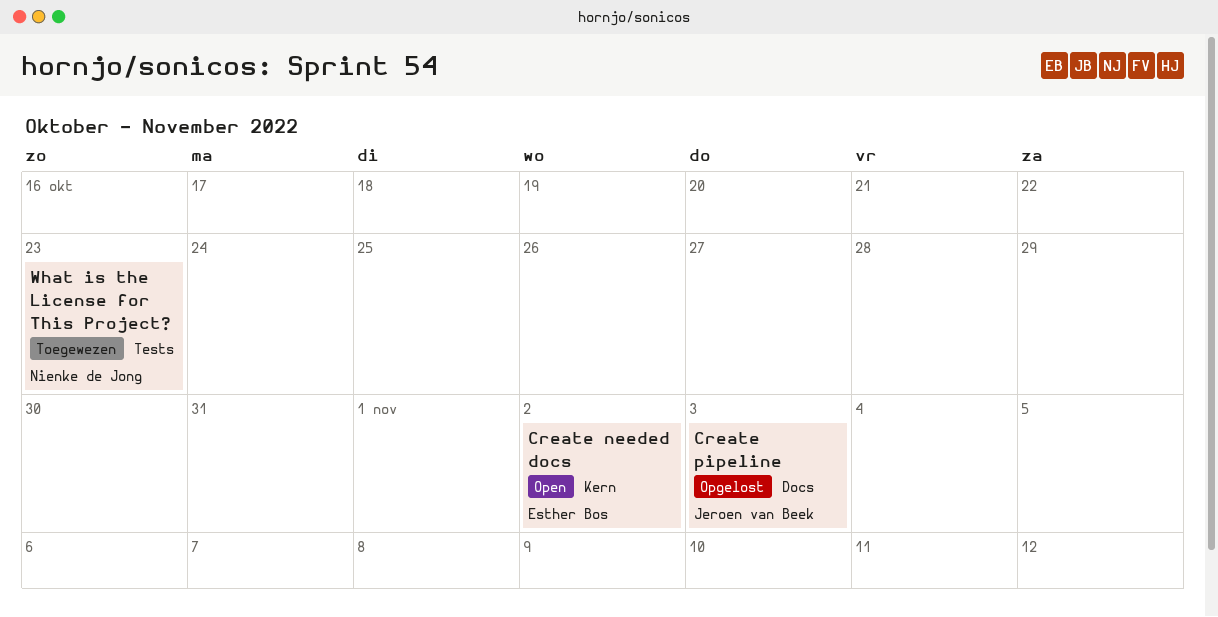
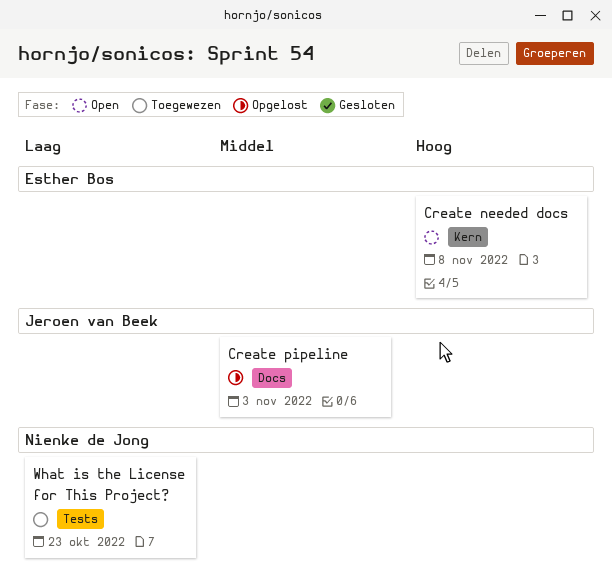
Create needed docs, due: Nov 2 -> Nov 8

